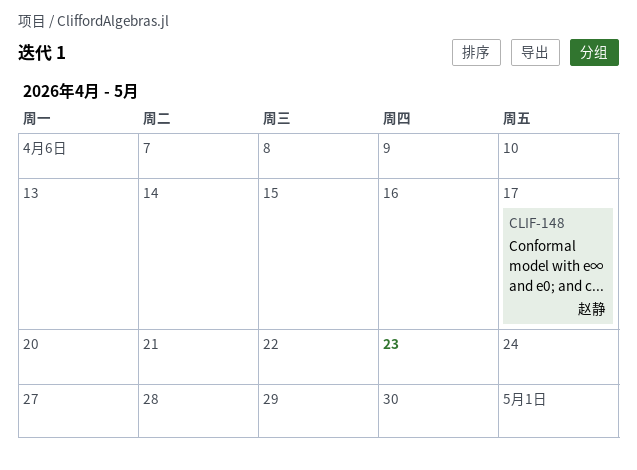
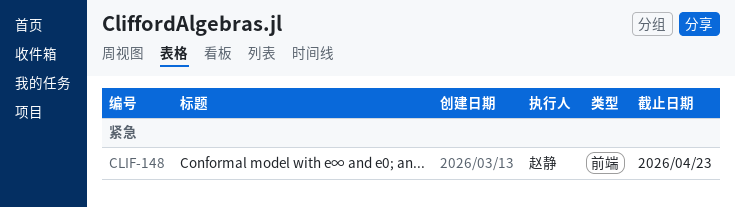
CLIF-148, due: Apr 17 -> Apr 23

